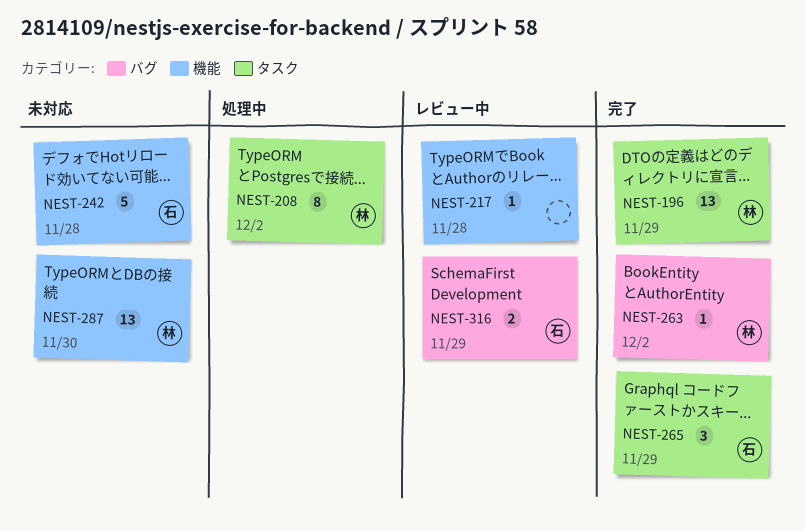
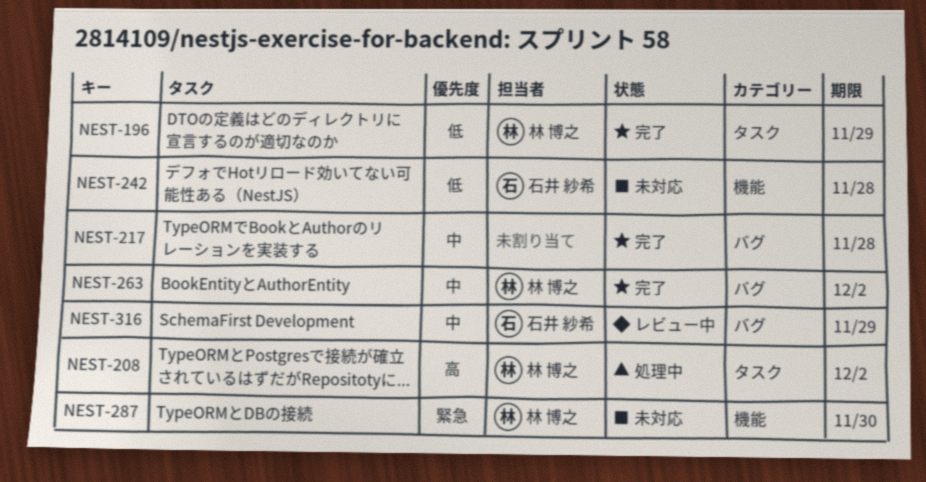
NEST-217, status: レビュー中 -> 完了
NEST-217, label: 機能 -> バグ
NEST-265: present -> none

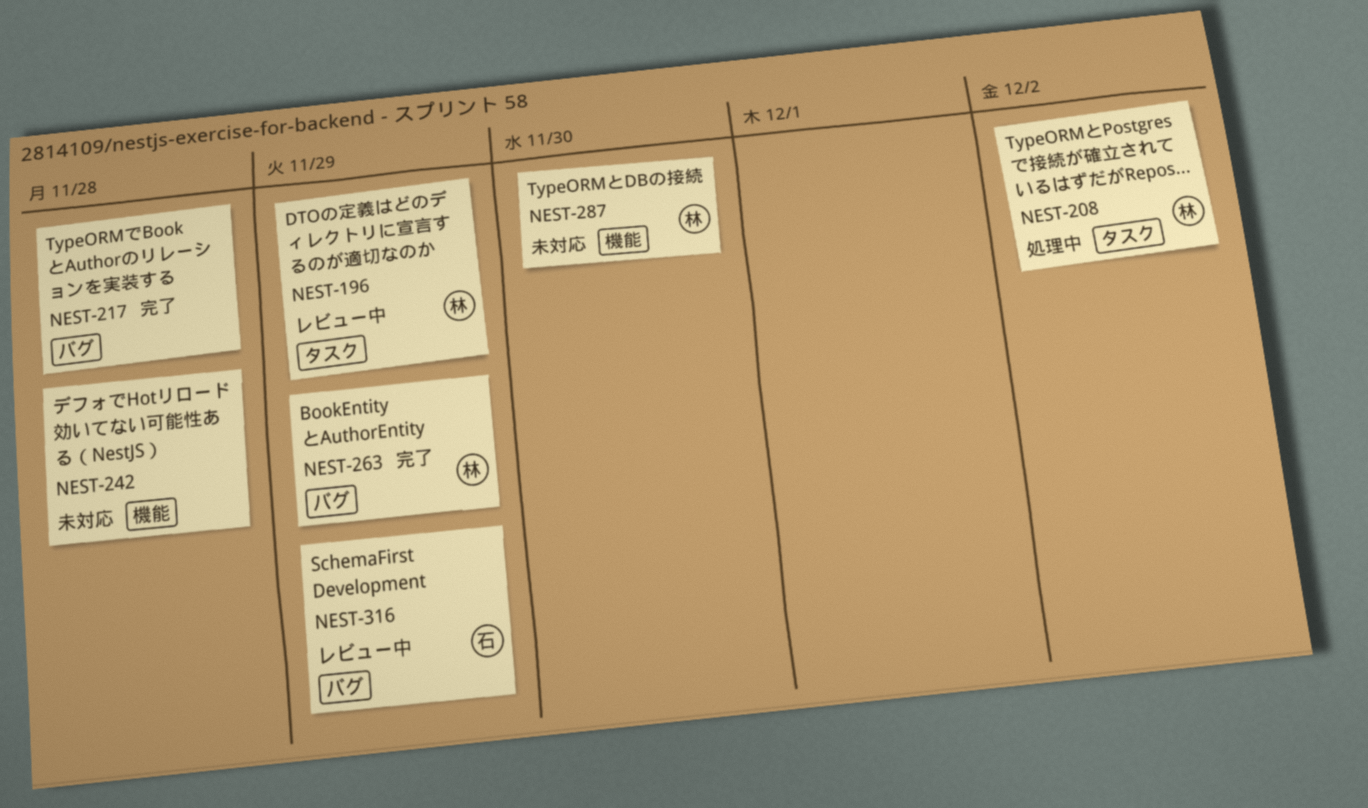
NEST-196, status: 完了 -> レビュー中
NEST-242, owner: 石井 紗希 -> none
NEST-263, due: Dec 2 -> Nov 29

